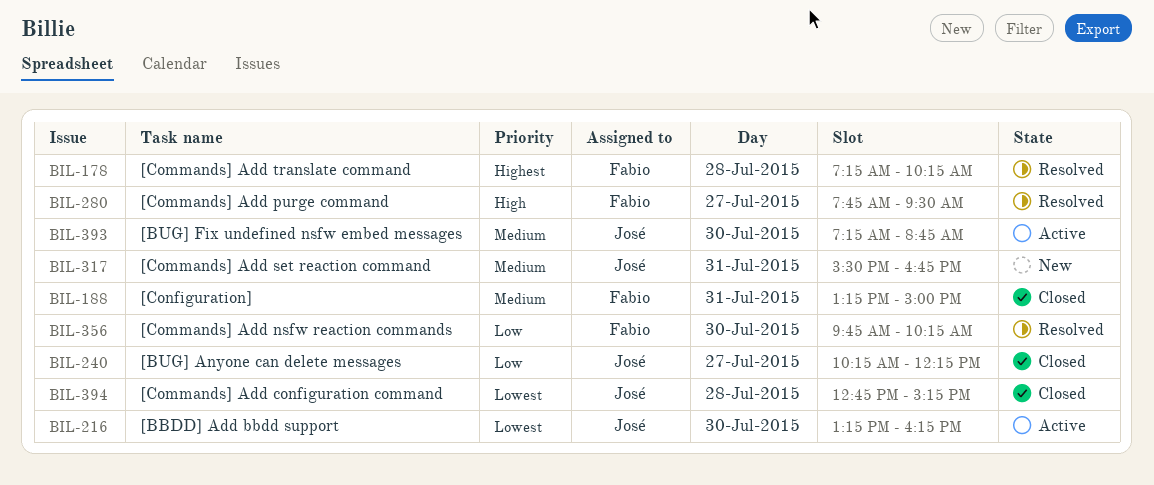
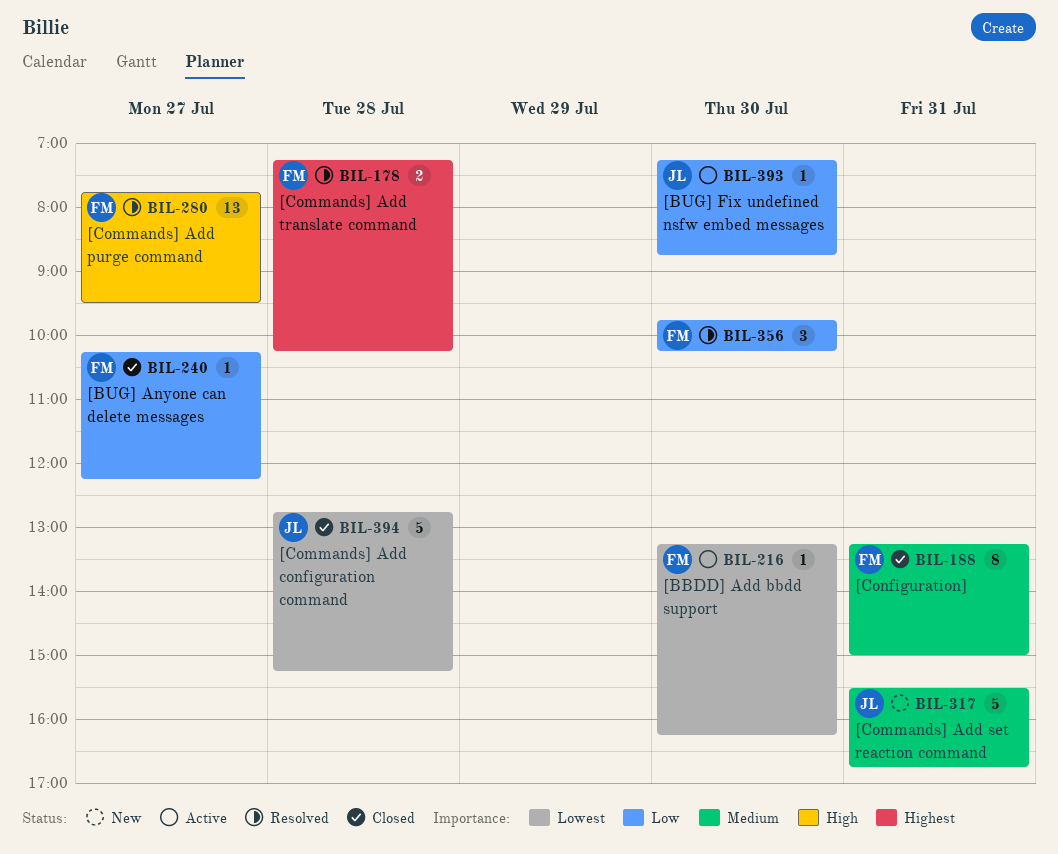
BIL-216, owner: José -> Fabio
BIL-240, owner: José -> Fabio
BIL-393, priority: Medium -> Low

